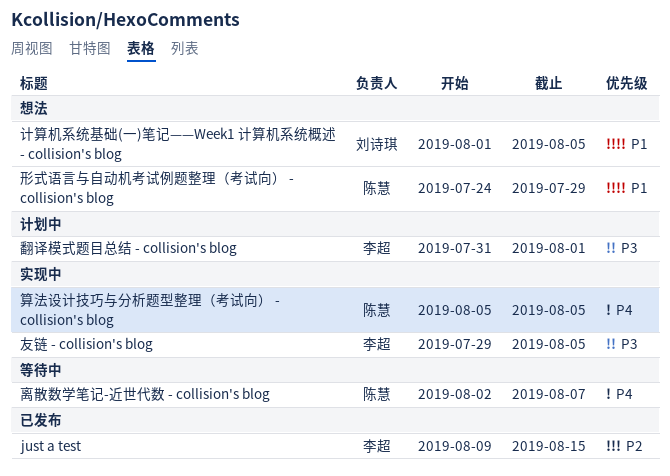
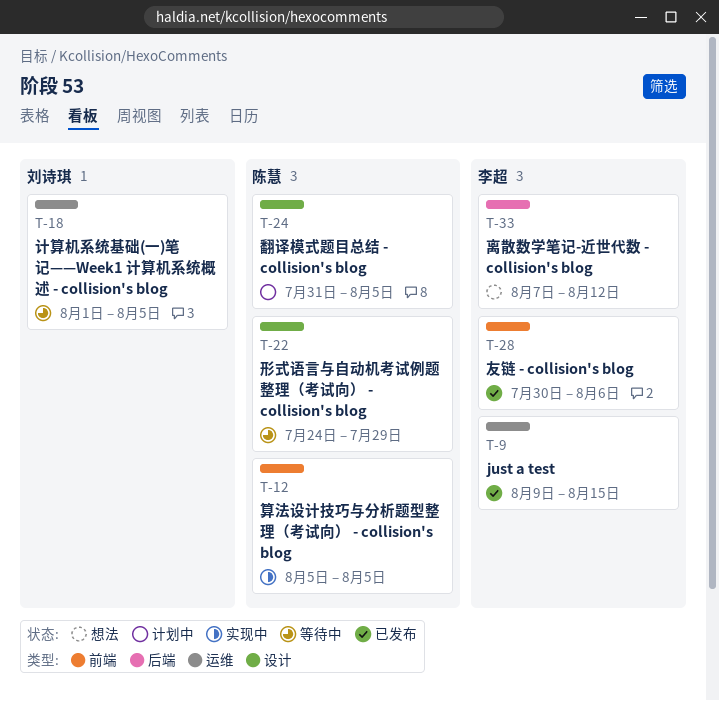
友链 - collision's blog, status: 实现中 -> 已发布
友链 - collision's blog, start: Jul 29 -> Jul 30
友链 - collision's blog, due: Aug 5 -> Aug 6
形式语言与自动机考试例题整理（考试向） - collision's blog, status: 想法 -> 等待中
离散数学笔记-近世代数 - collision's blog, status: 等待中 -> 想法
离散数学笔记-近世代数 - collision's blog, owner: 陈慧 -> 李超
离散数学笔记-近世代数 - collision's blog, start: Aug 2 -> Aug 7
离散数学笔记-近世代数 - collision's blog, due: Aug 7 -> Aug 12
翻译模式题目总结 - collision's blog, owner: 李超 -> 陈慧
翻译模式题目总结 - collision's blog, due: Aug 1 -> Aug 5
计算机系统基础(一)笔记——Week1 计算机系统概述 - collision's blog, status: 想法 -> 等待中

